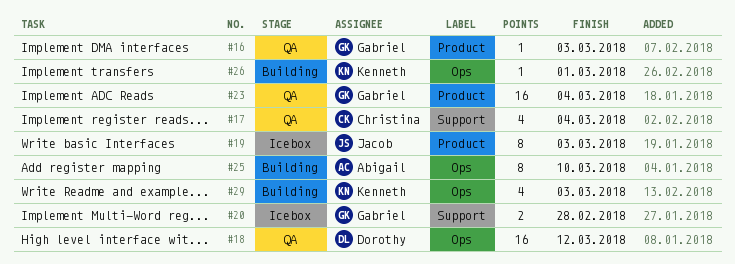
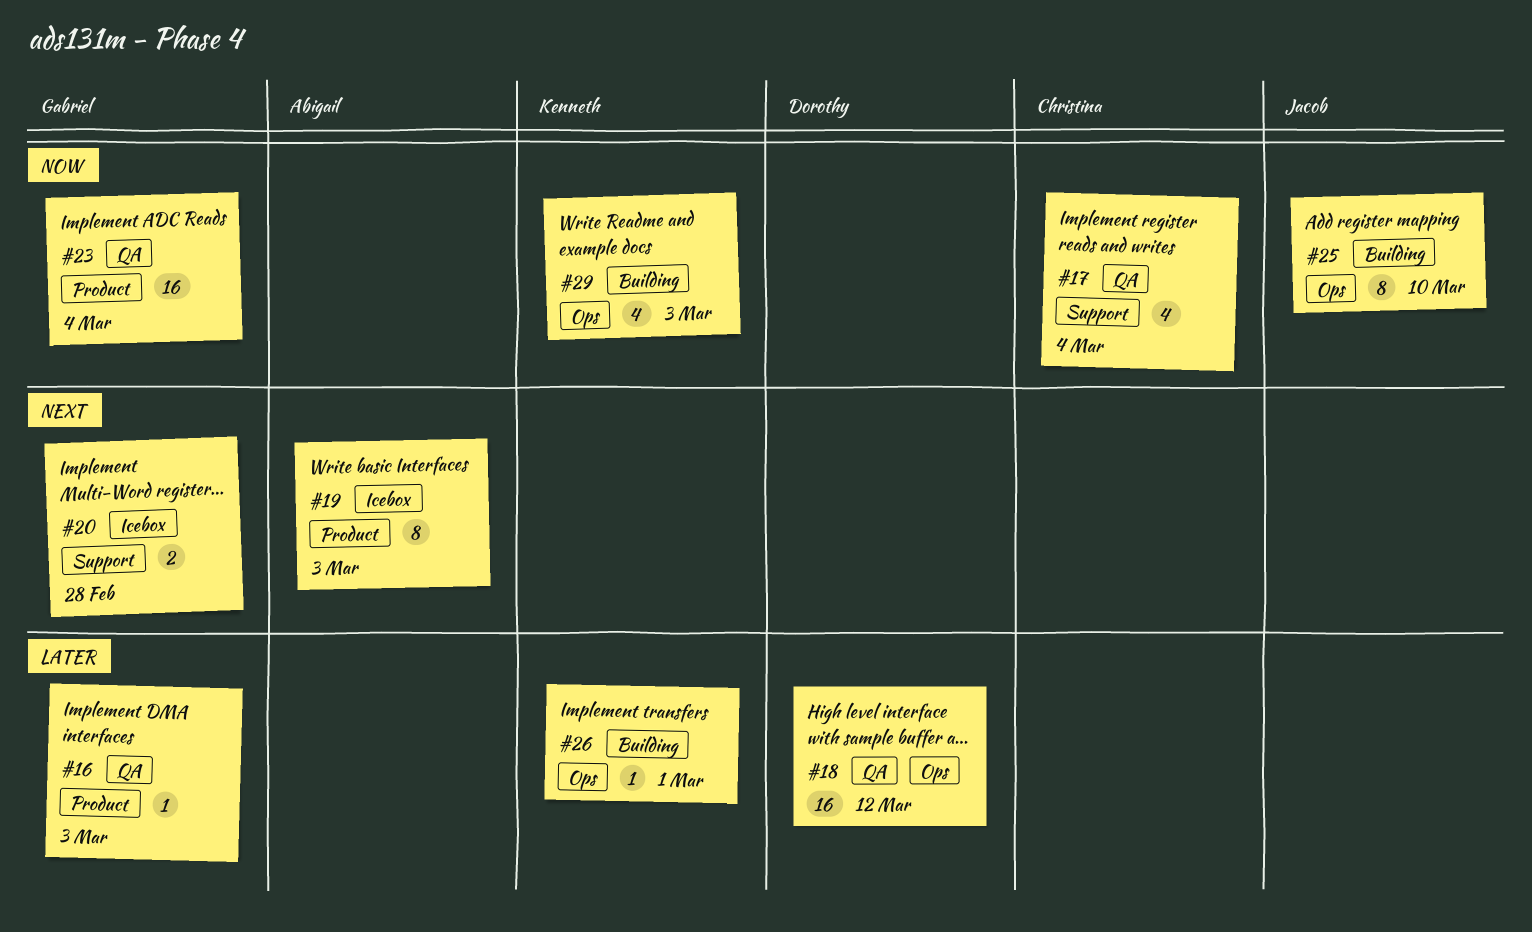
#19, owner: Jacob -> Abigail
#25, owner: Abigail -> Jacob

